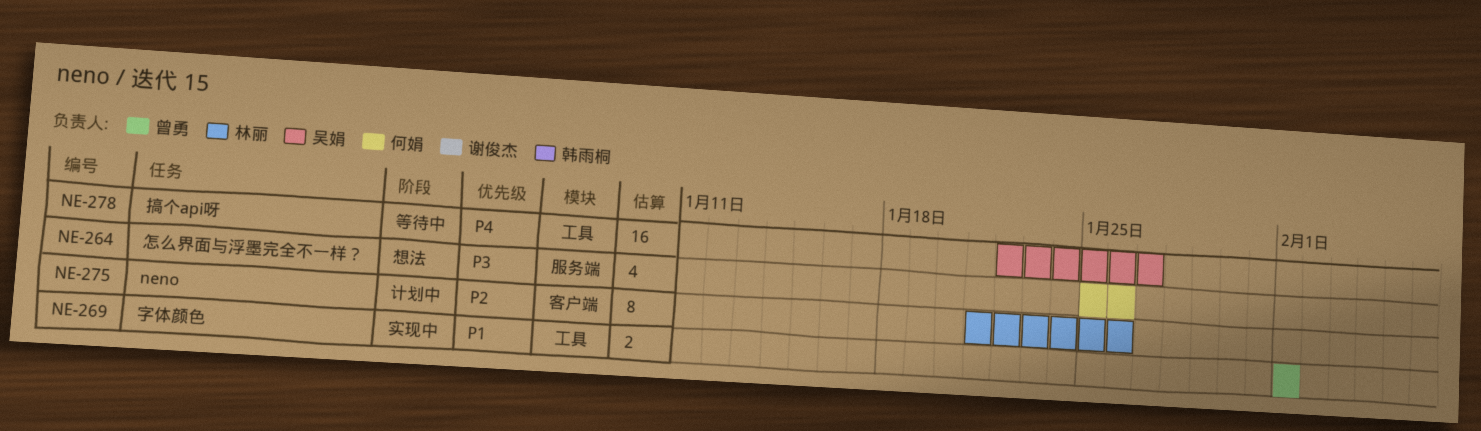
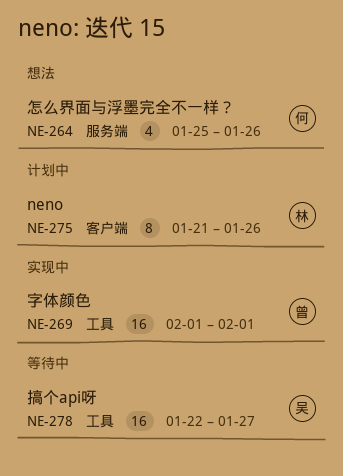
NE-269, estimate: 2 -> 16

